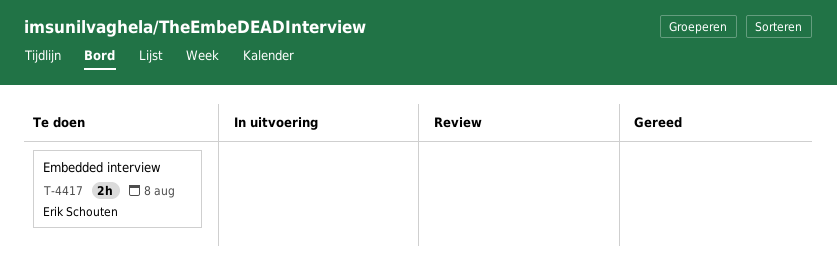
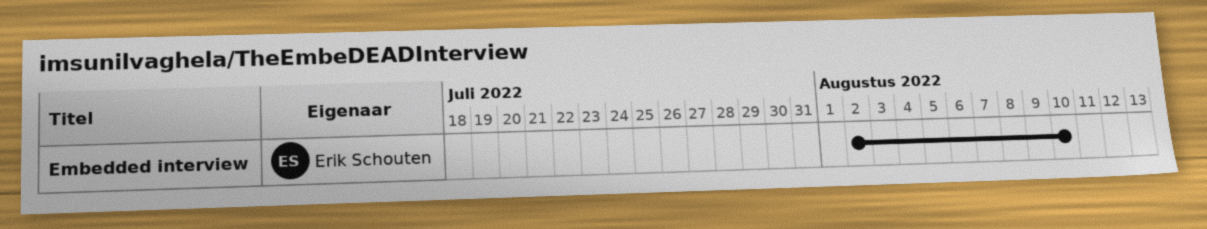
Embedded interview, due: Aug 8 -> Aug 10

